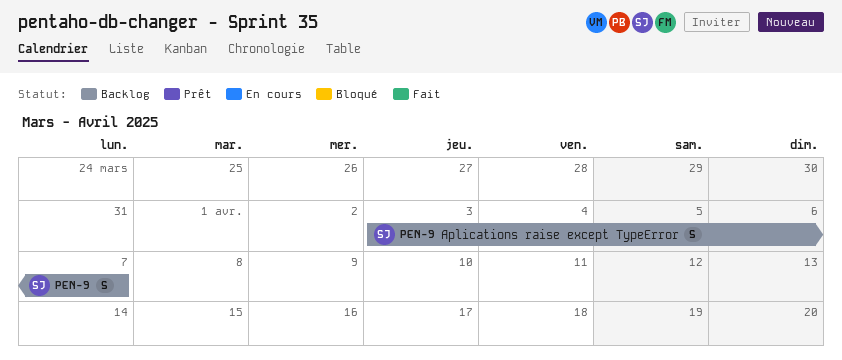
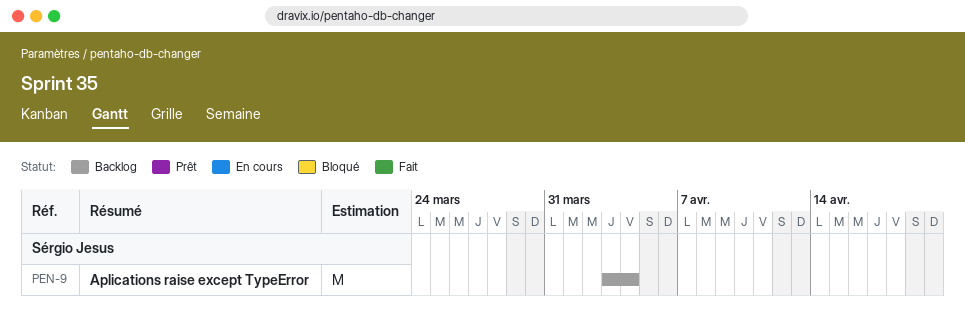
PEN-9, estimate: S -> M
PEN-9, due: Apr 7 -> Apr 4

